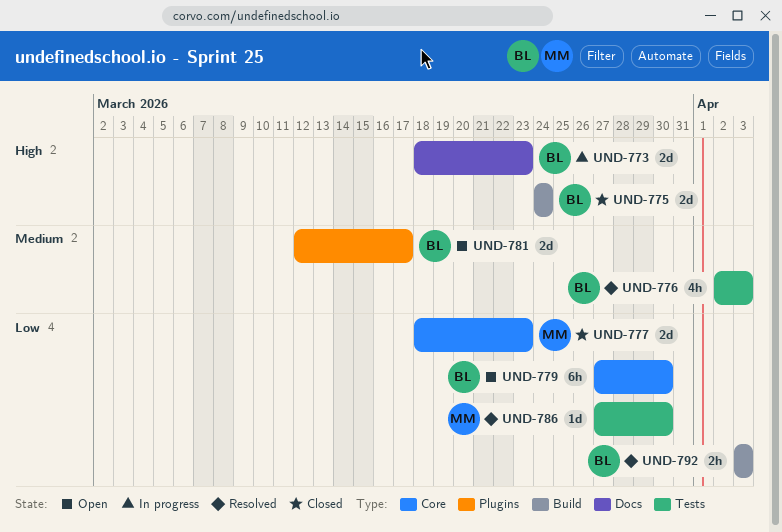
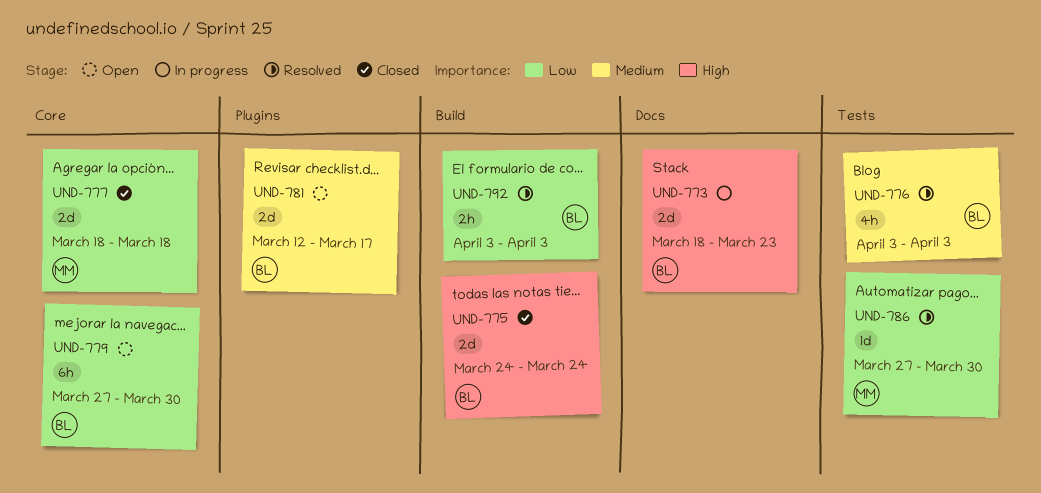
UND-776, start: Apr 2 -> Apr 3
UND-777, due: Mar 23 -> Mar 18

